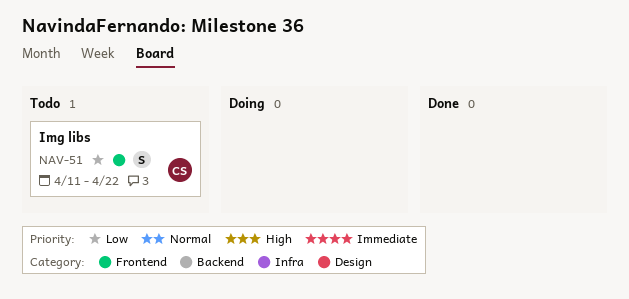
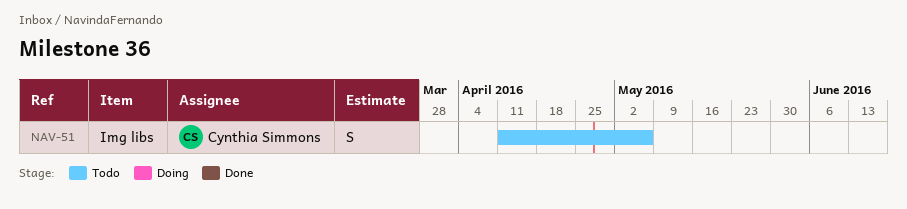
NAV-51, due: Apr 22 -> May 6

